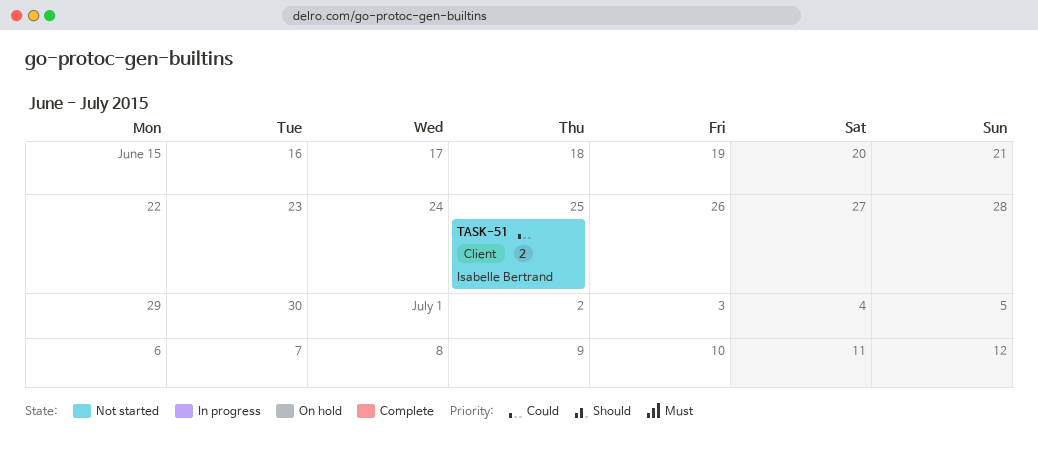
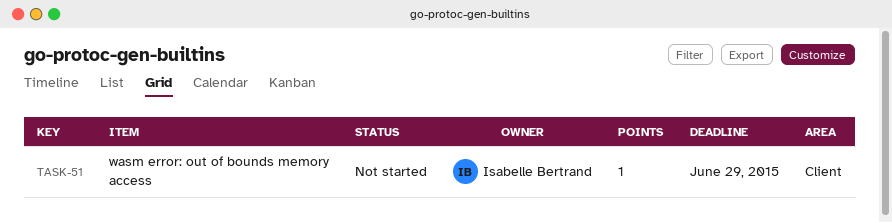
TASK-51, estimate: 2 -> 1
TASK-51, due: Jun 25 -> Jun 29

